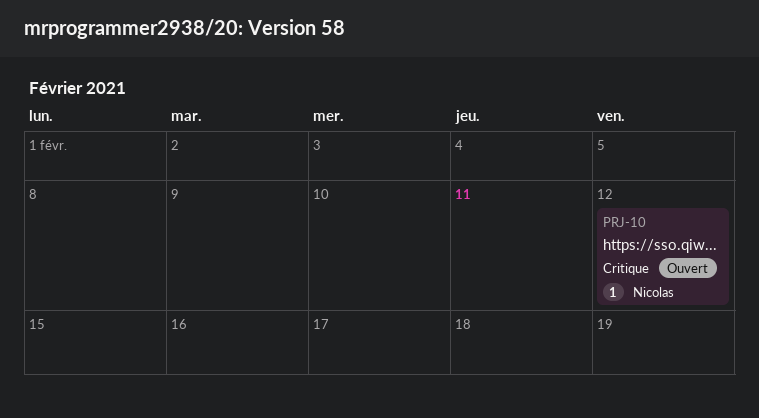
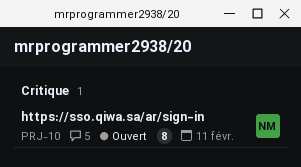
PRJ-10, estimate: 1 -> 8
PRJ-10, due: Feb 12 -> Feb 11

